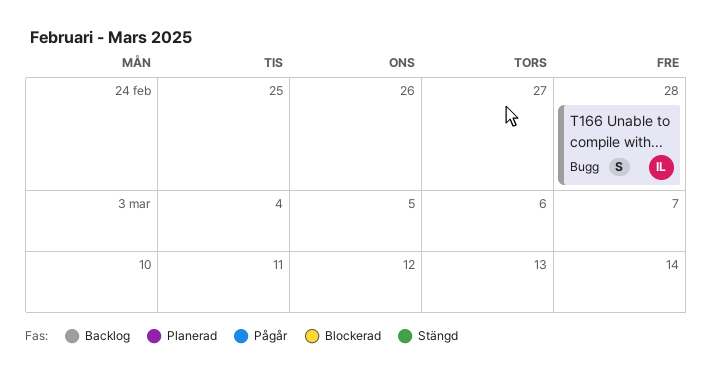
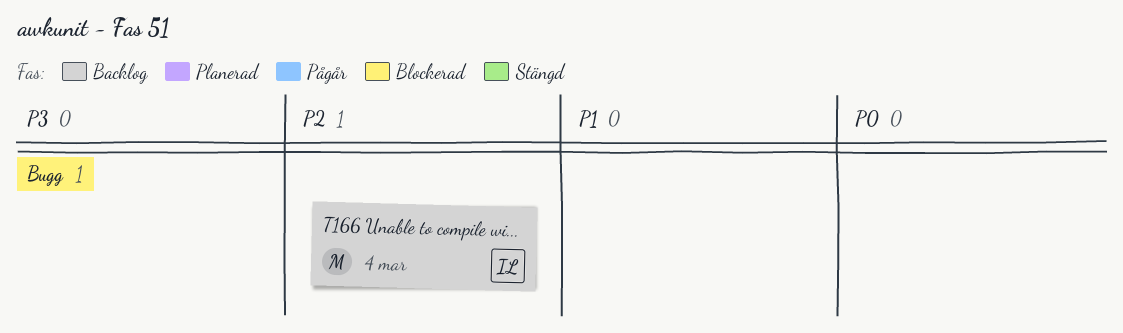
T166, estimate: S -> M
T166, due: Feb 28 -> Mar 4

